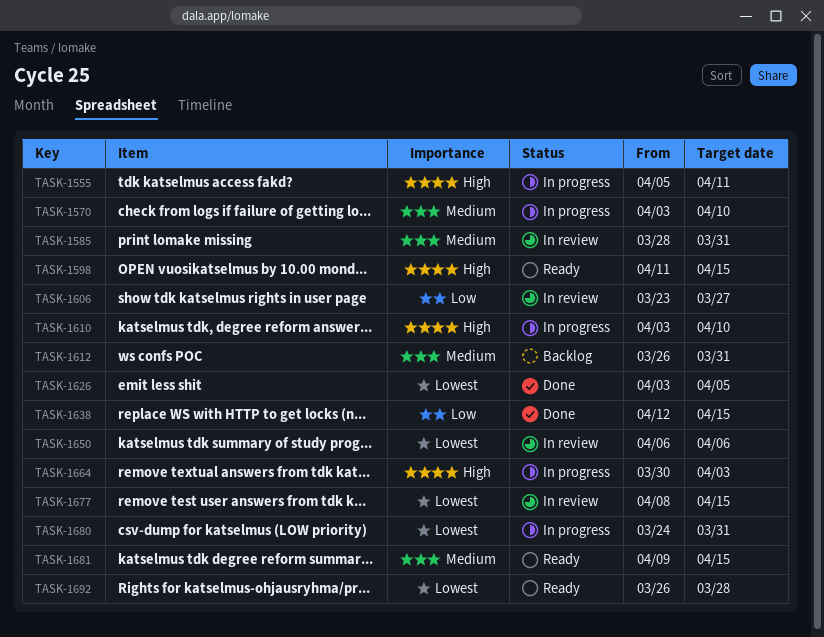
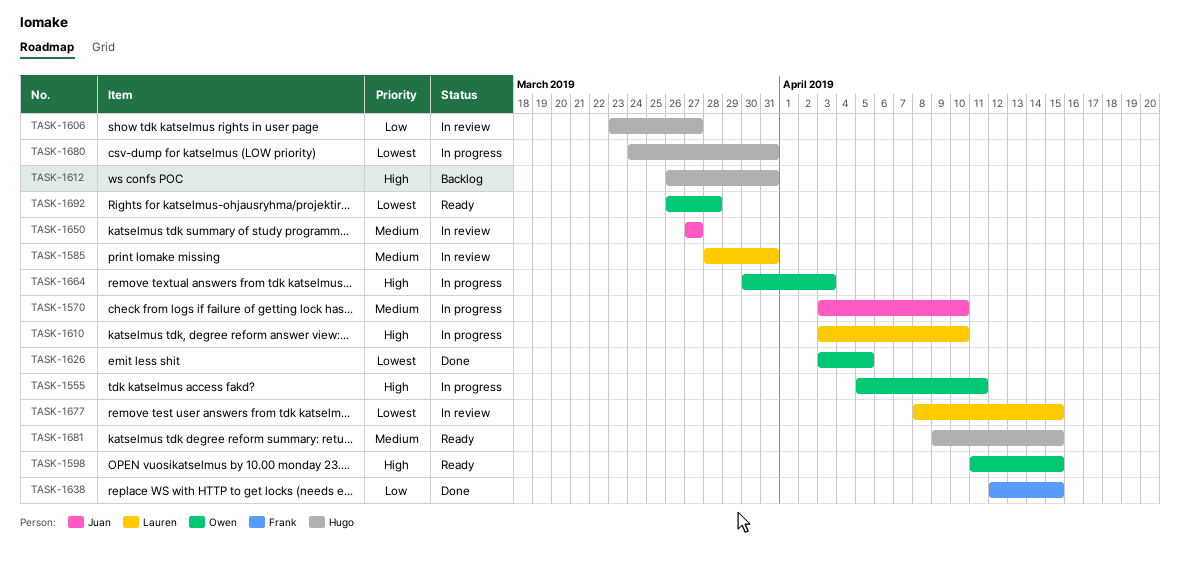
TASK-1612, priority: Medium -> High
TASK-1650, priority: Lowest -> Medium
TASK-1650, start: Apr 6 -> Mar 27
TASK-1650, due: Apr 6 -> Mar 27

